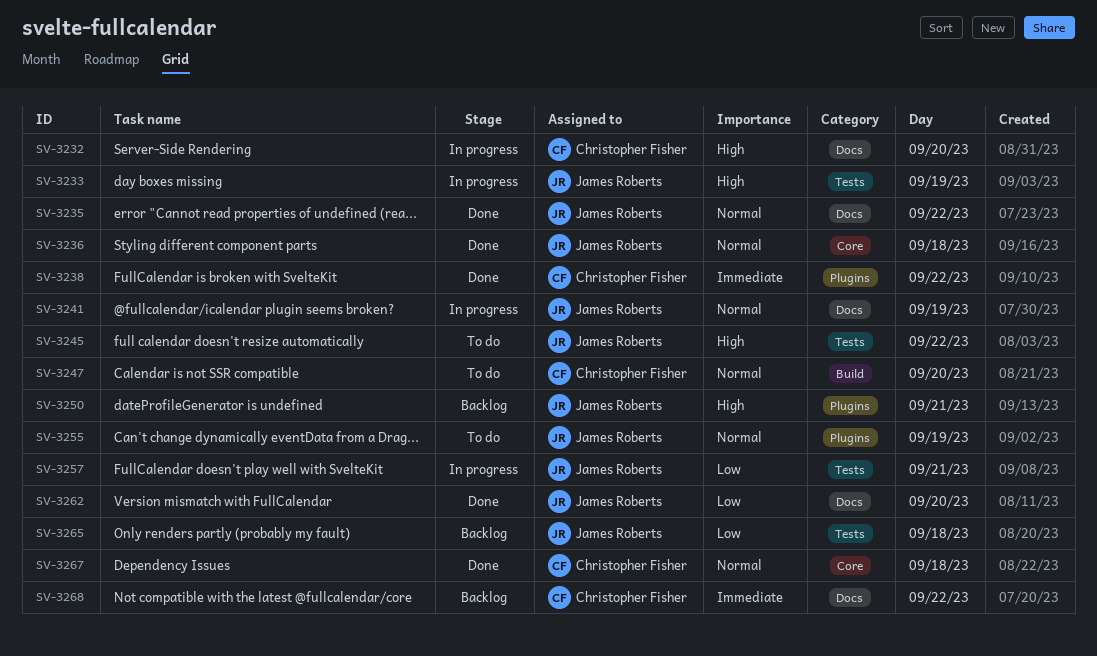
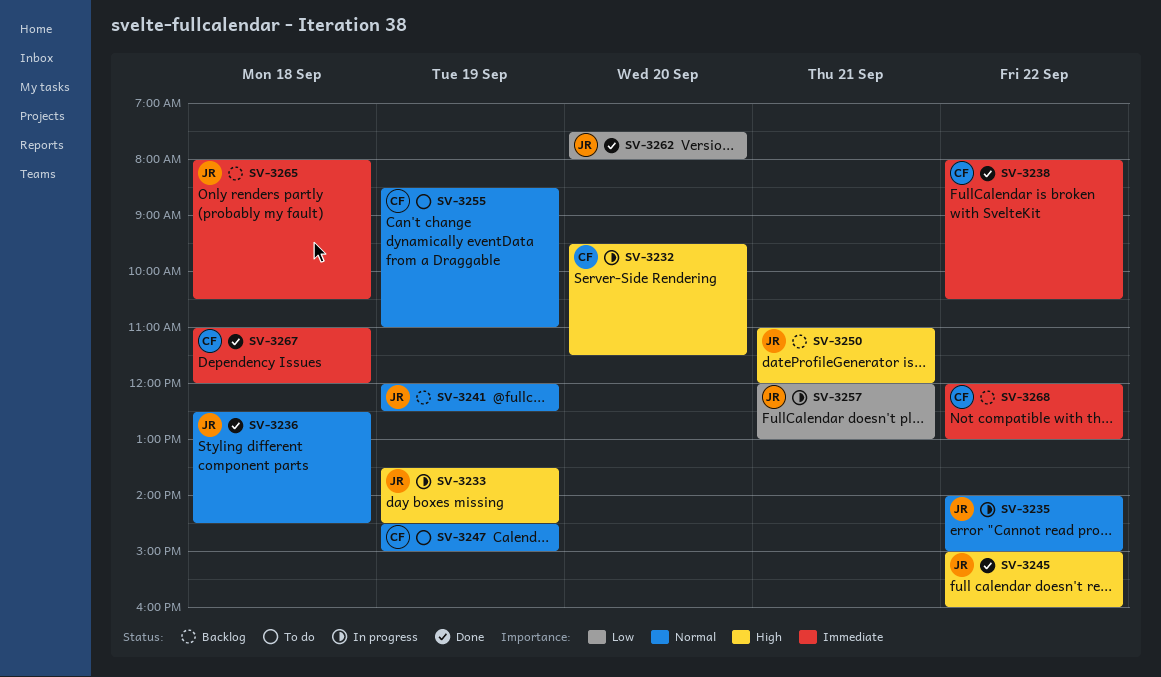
SV-3235, status: Done -> In progress
SV-3241, status: In progress -> Backlog
SV-3245, status: To do -> Done
SV-3247, day: Sep 20 -> Sep 19
SV-3255, owner: James Roberts -> Christopher Fisher
SV-3265, priority: Low -> Immediate
SV-3267, priority: Normal -> Immediate

